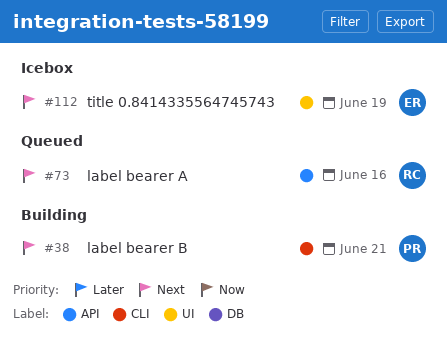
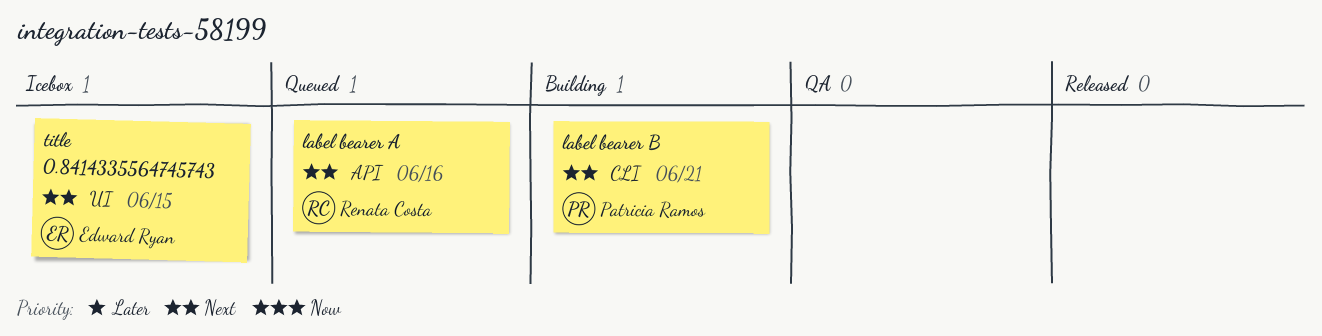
title 0.8414335564745743, due: Jun 19 -> Jun 15

